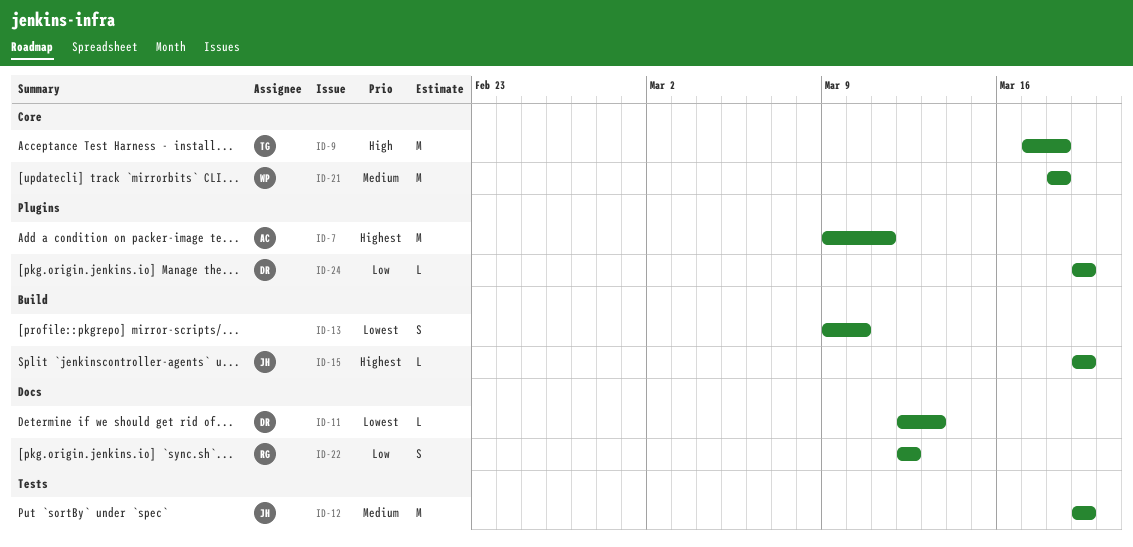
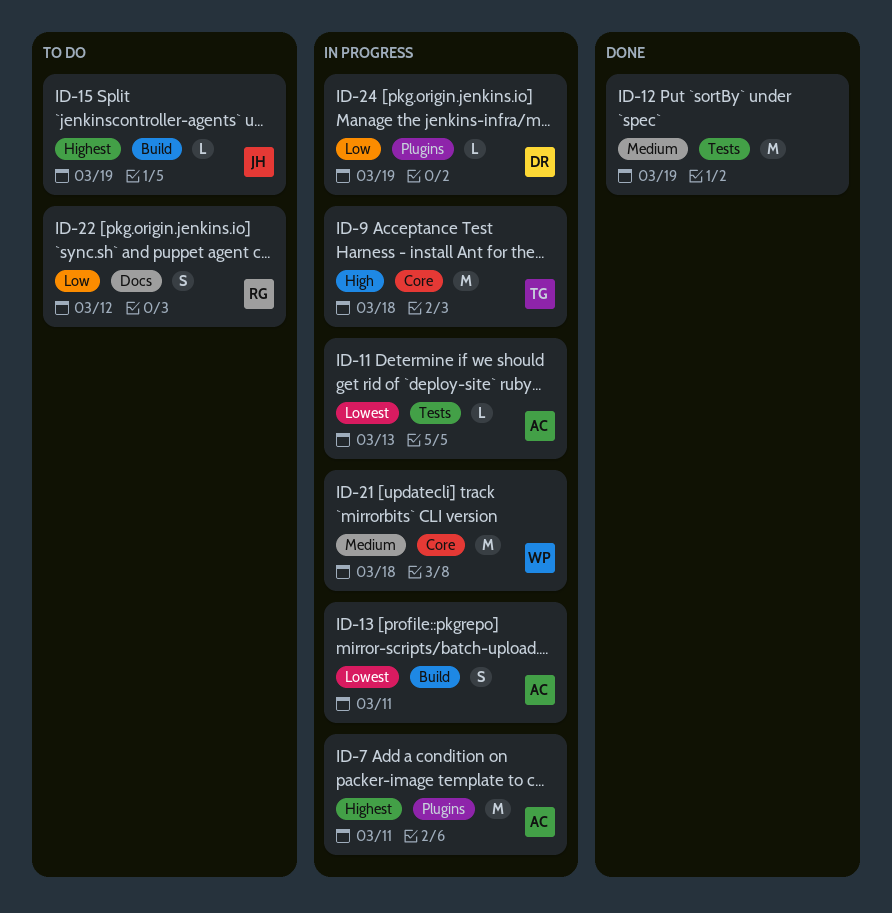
ID-11, owner: DR -> AC
ID-11, label: Docs -> Tests
ID-12, owner: JH -> none
ID-13, owner: none -> AC
ID-13, due: Mar 10 -> Mar 11

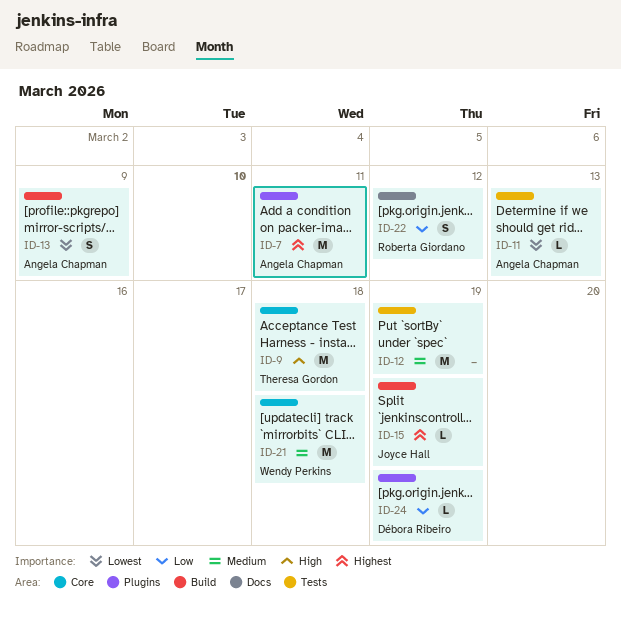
ID-13, due: Mar 11 -> Mar 9

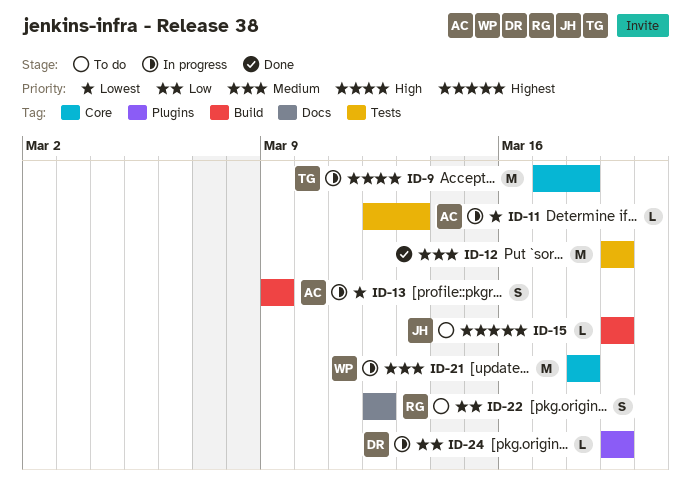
ID-7: present -> none

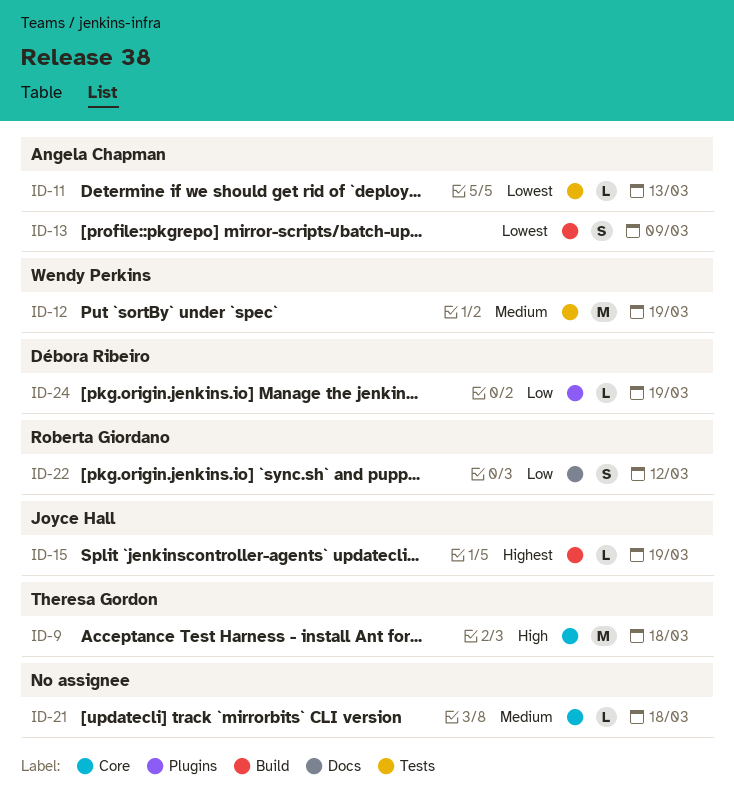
ID-12, owner: none -> Wendy Perkins
ID-21, owner: Wendy Perkins -> none
ID-21, estimate: M -> L

